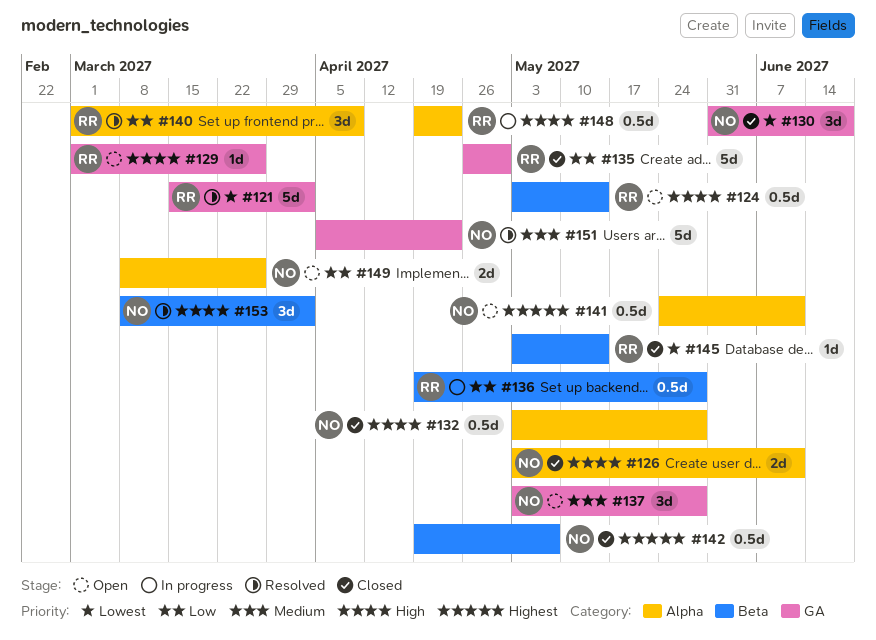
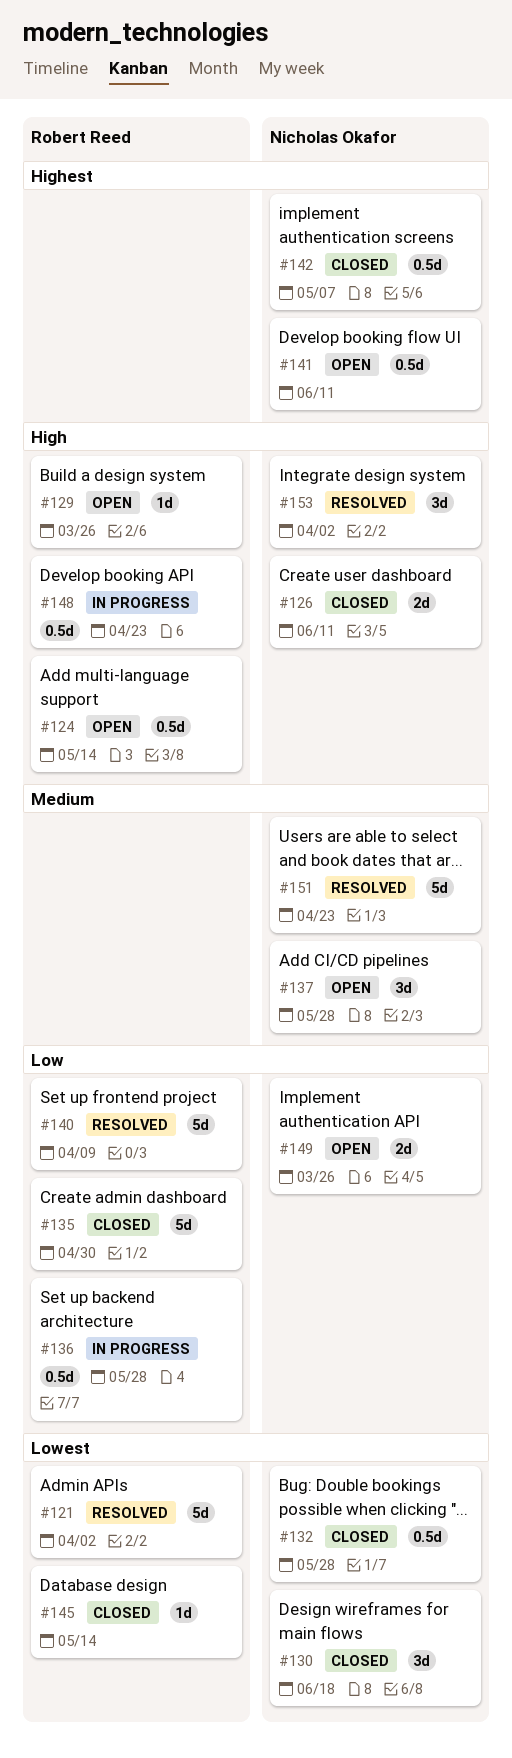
#132, priority: High -> Lowest
#140, estimate: 3d -> 5d

